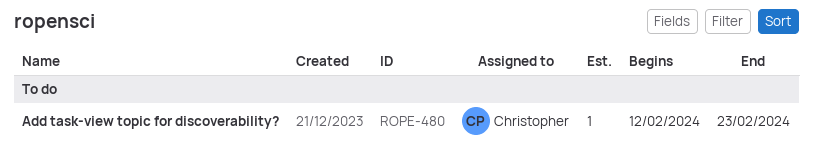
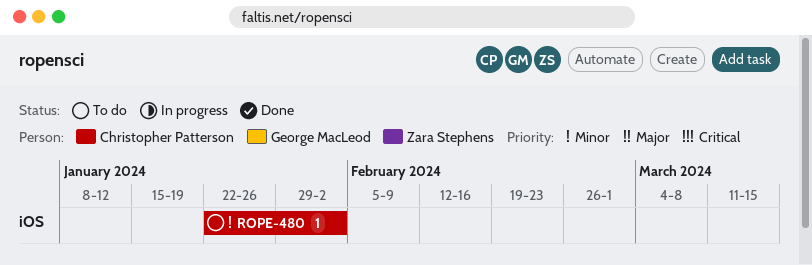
ROPE-480, start: Feb 12 -> Jan 22
ROPE-480, due: Feb 23 -> Feb 2

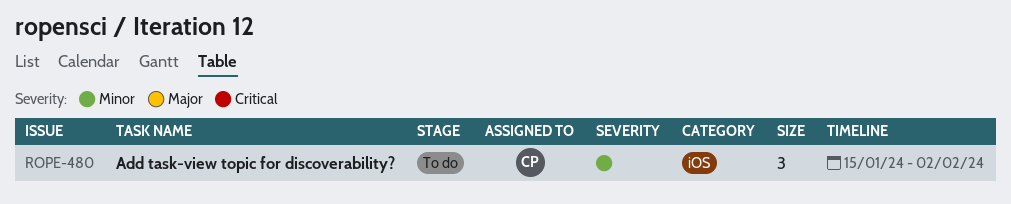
ROPE-480, estimate: 1 -> 3
ROPE-480, start: Jan 22 -> Jan 15

